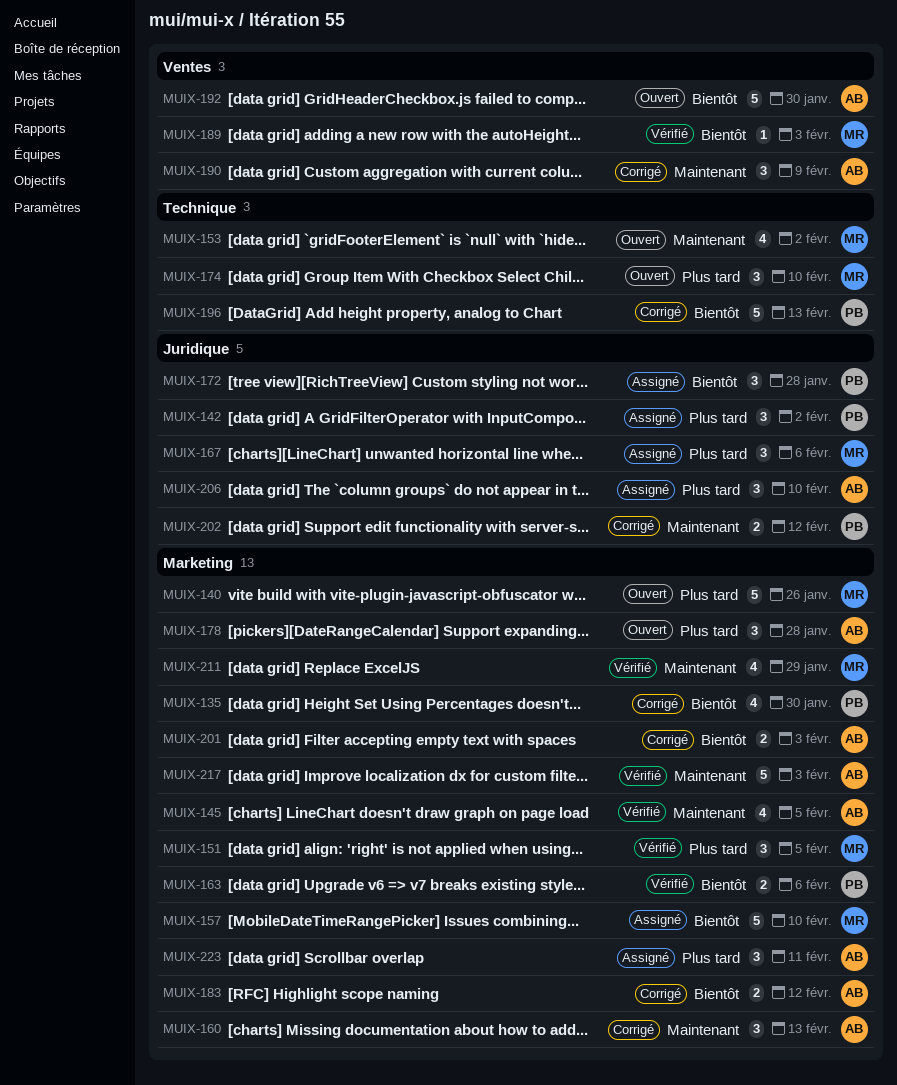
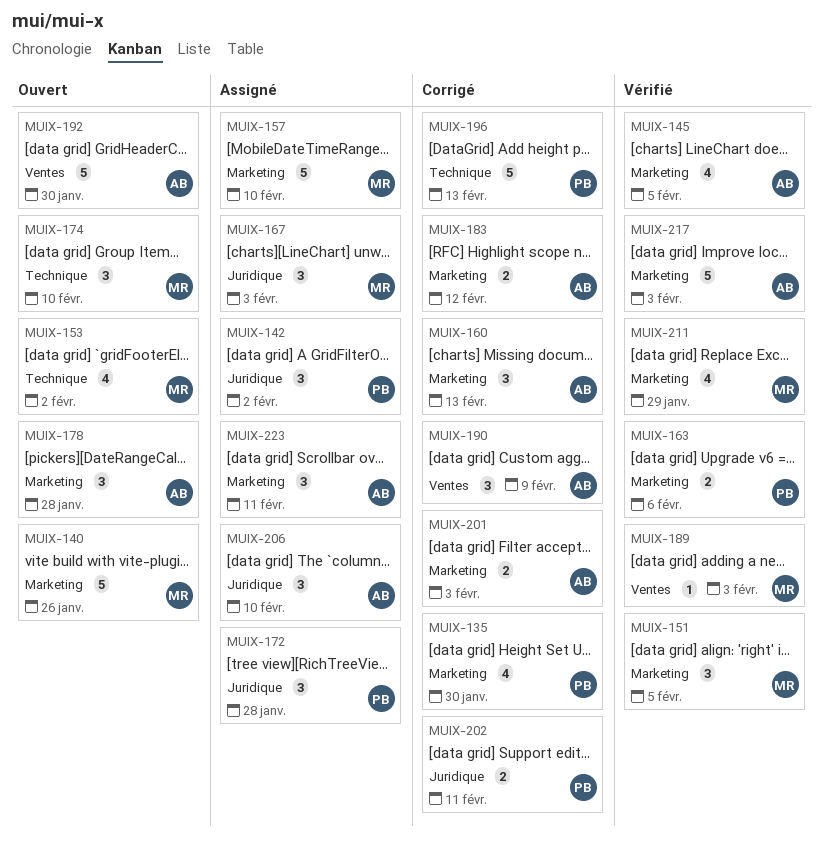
MUIX-167, due: Feb 6 -> Feb 3
MUIX-202, due: Feb 12 -> Feb 11

